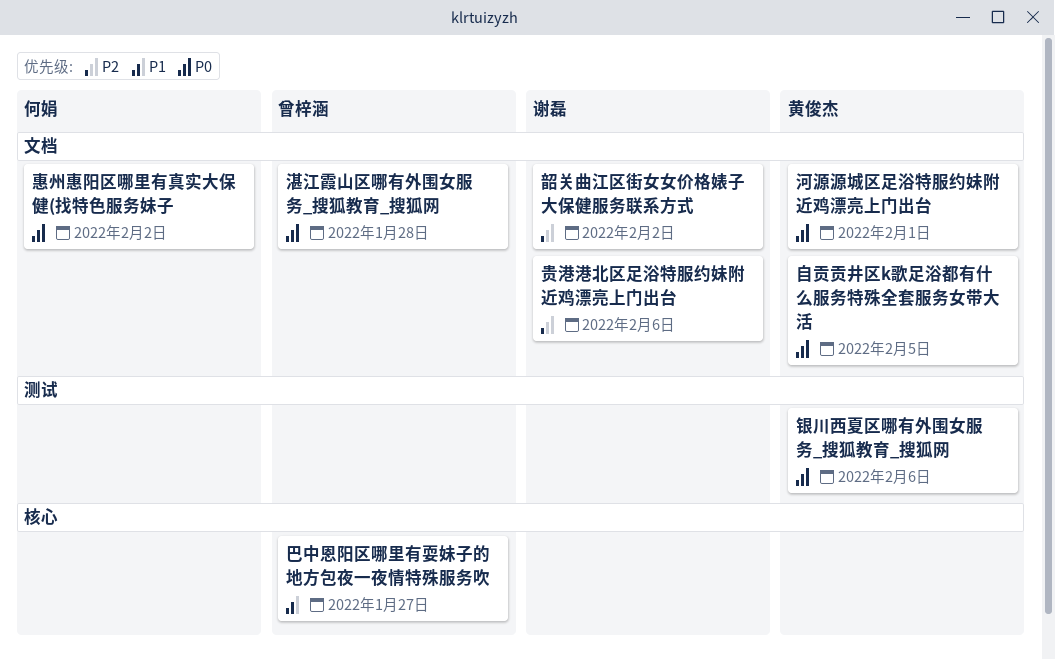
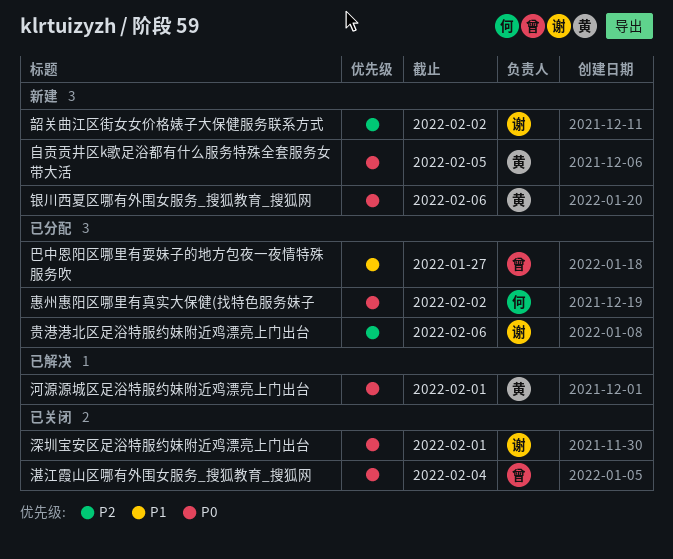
深圳宝安区足浴特服约妹附近鸡漂亮上门出台: none -> present
湛江霞山区哪有外围女服务_搜狐教育_搜狐网, due: Jan 28 -> Feb 4

